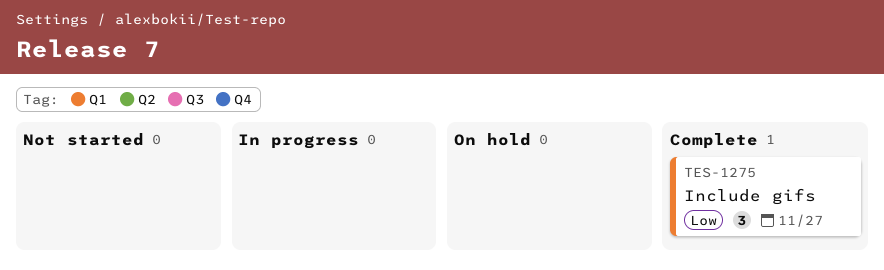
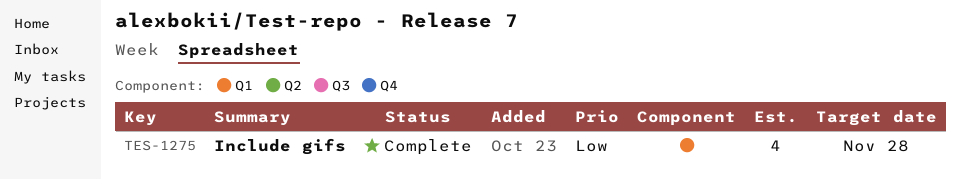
TES-1275, estimate: 3 -> 4
TES-1275, due: Nov 27 -> Nov 28

